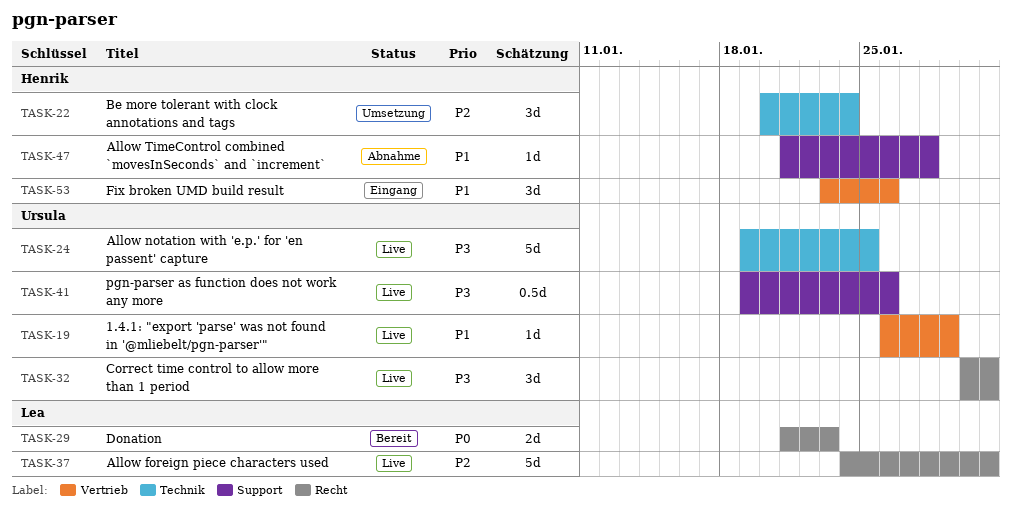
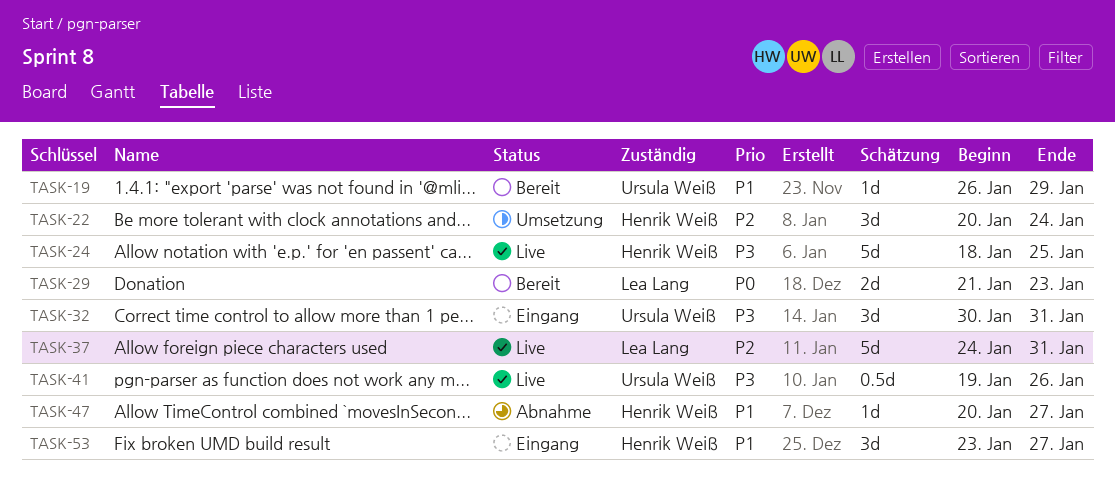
TASK-19, status: Live -> Bereit
TASK-24, owner: Ursula Weiß -> Henrik Weiß
TASK-24, start: Jan 19 -> Jan 18
TASK-32, status: Live -> Eingang
TASK-47, start: Jan 21 -> Jan 20
TASK-47, due: Jan 28 -> Jan 27
TASK-53, due: Jan 26 -> Jan 27

